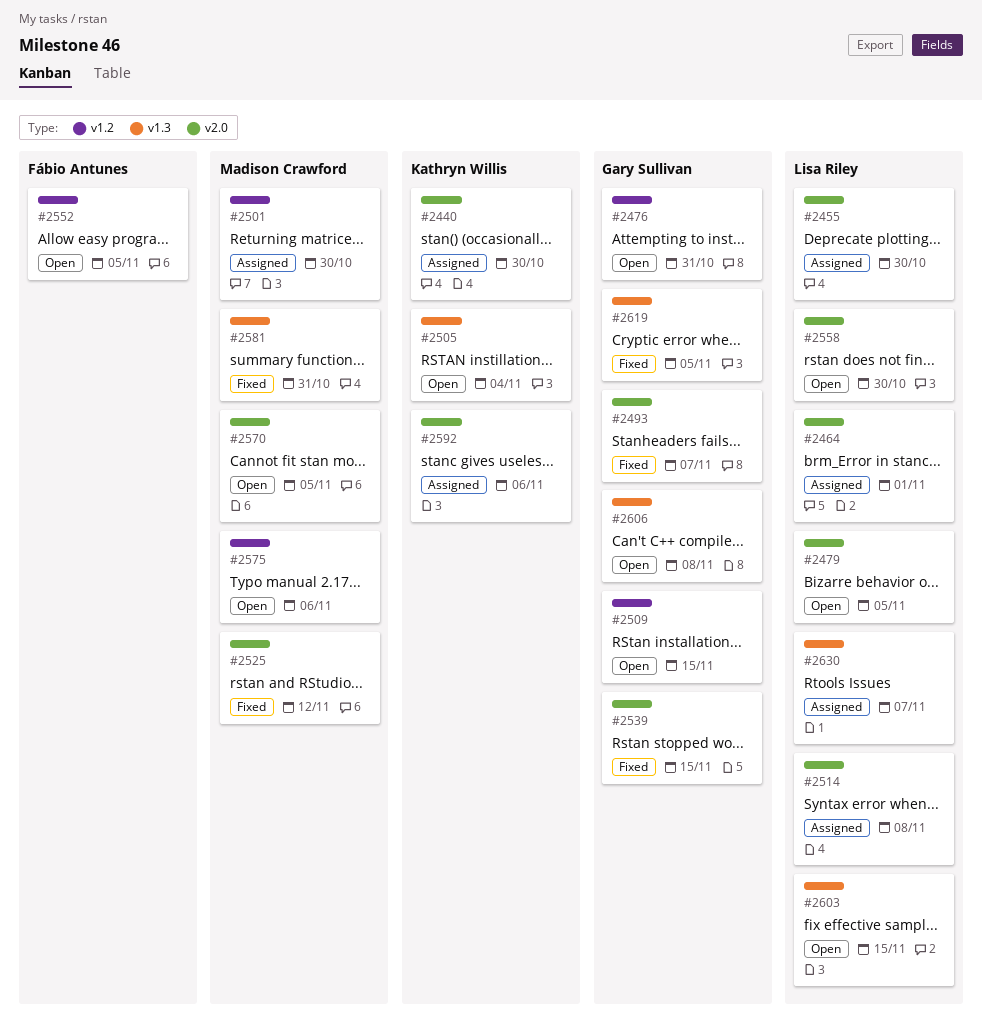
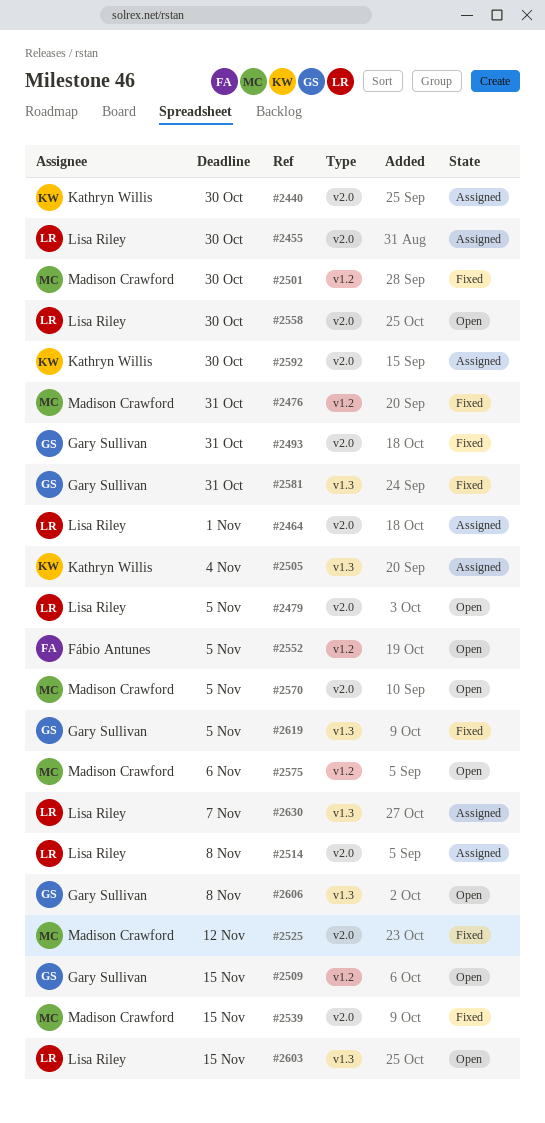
#2476, status: Open -> Fixed
#2476, owner: Gary Sullivan -> Madison Crawford
#2493, due: Nov 7 -> Oct 31
#2501, status: Assigned -> Fixed
#2505, status: Open -> Assigned
#2539, owner: Gary Sullivan -> Madison Crawford
#2581, owner: Madison Crawford -> Gary Sullivan
#2592, due: Nov 6 -> Oct 30

